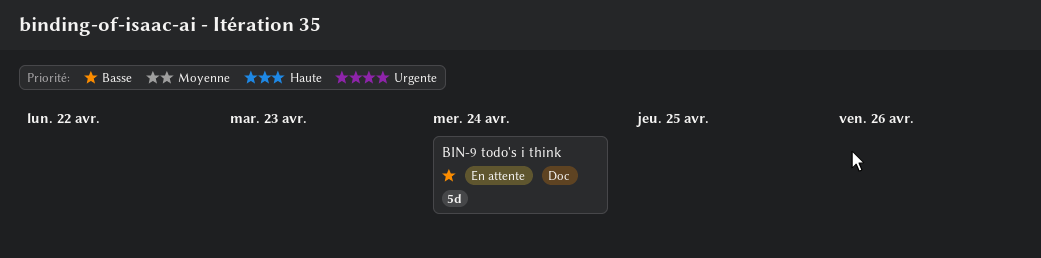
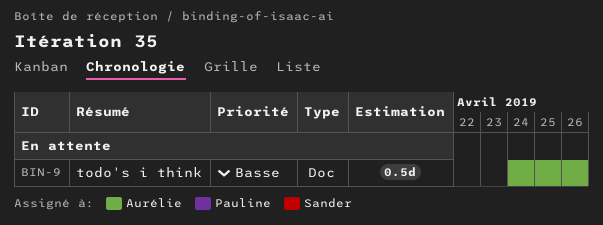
BIN-9, estimate: 5d -> 0.5d
BIN-9, due: Apr 24 -> Apr 26

